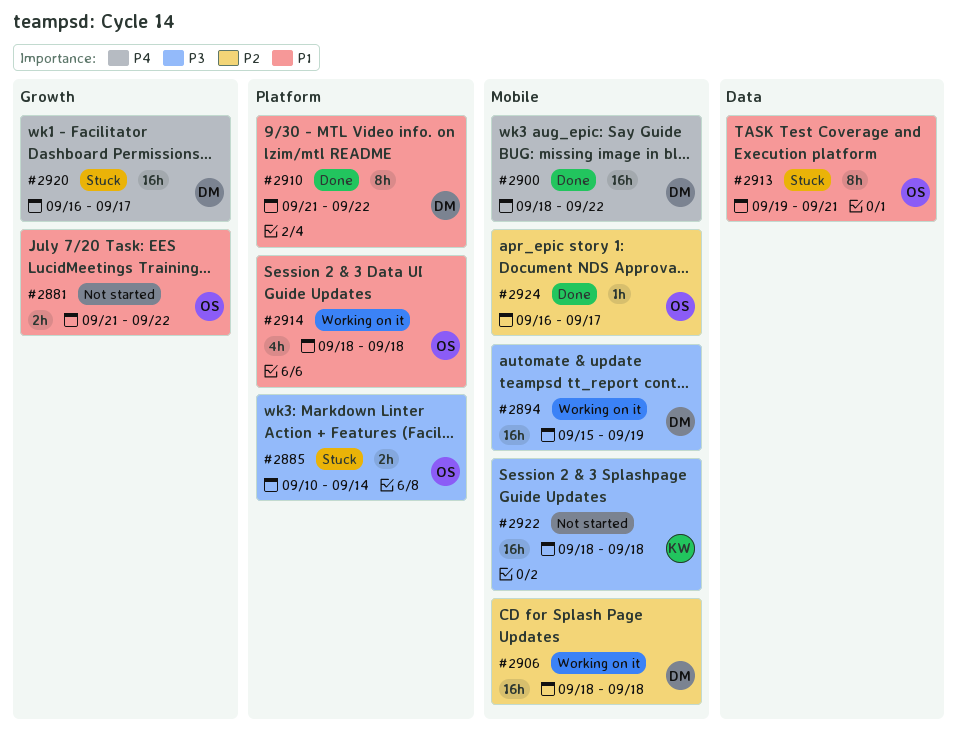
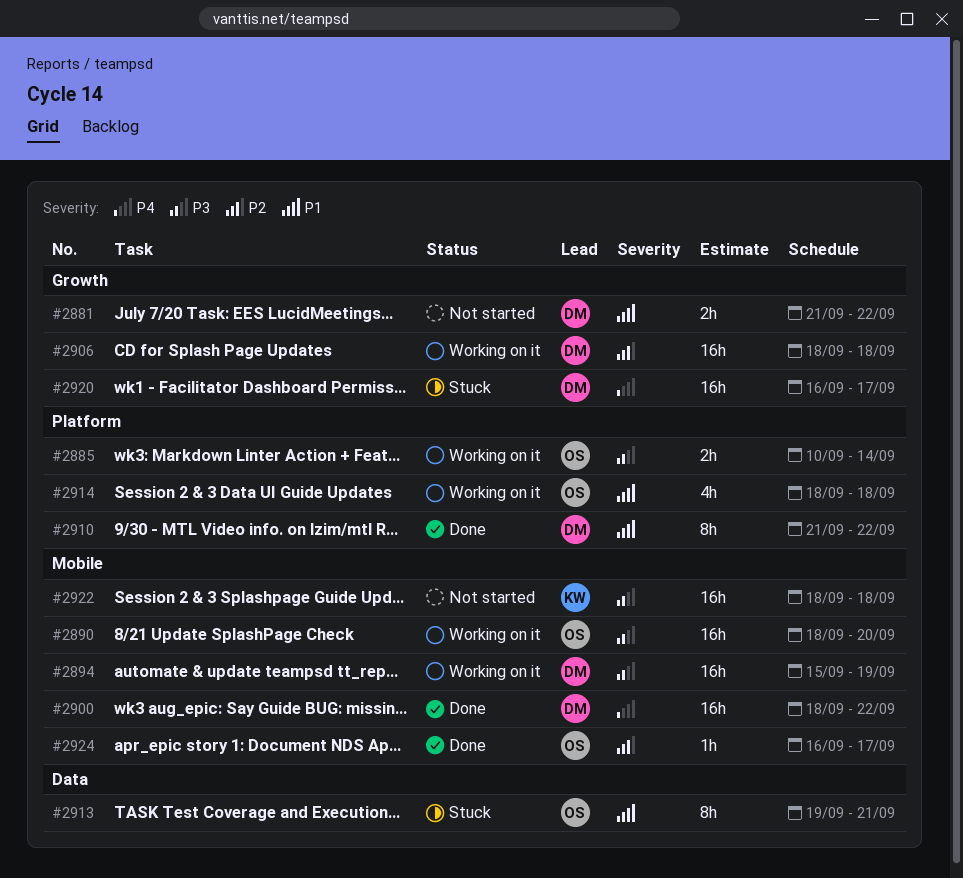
#2881, owner: OS -> DM
#2885, status: Stuck -> Working on it
#2890: none -> present
#2906, label: Mobile -> Growth

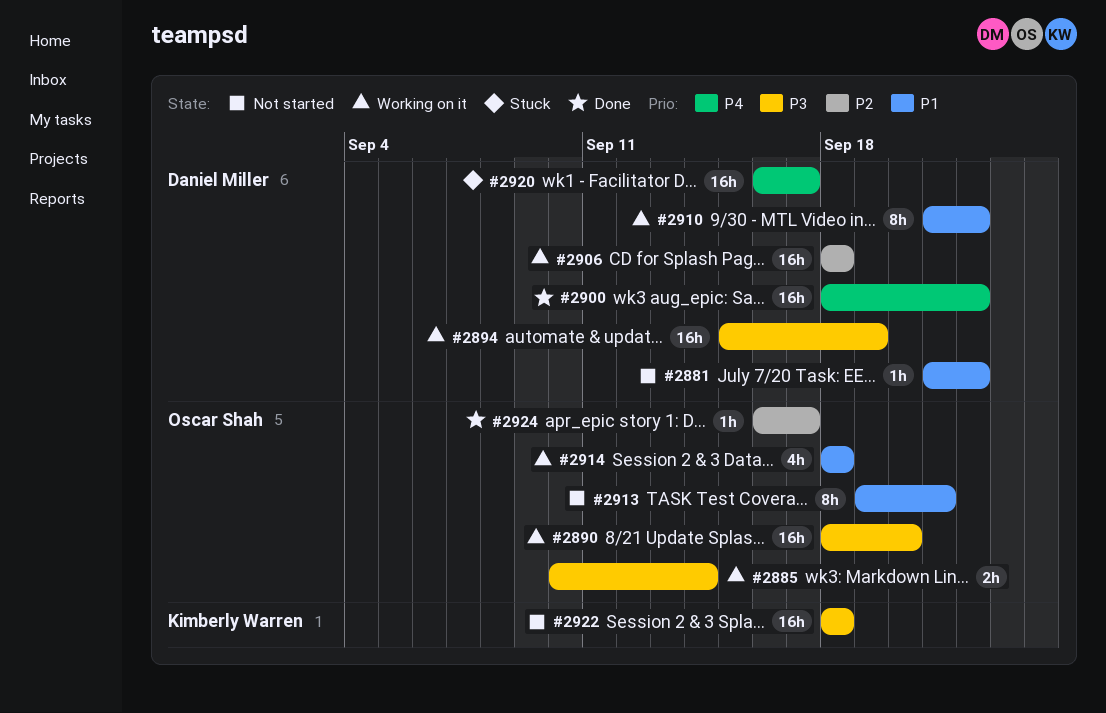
#2881, estimate: 2h -> 1h
#2910, status: Done -> Working on it
#2913, status: Stuck -> Not started

